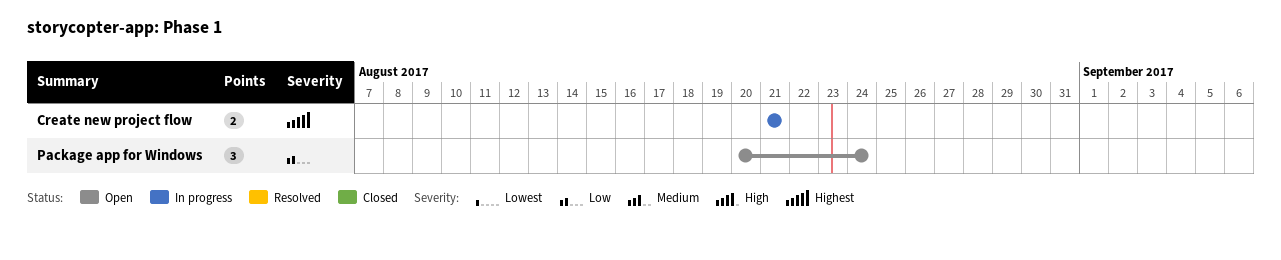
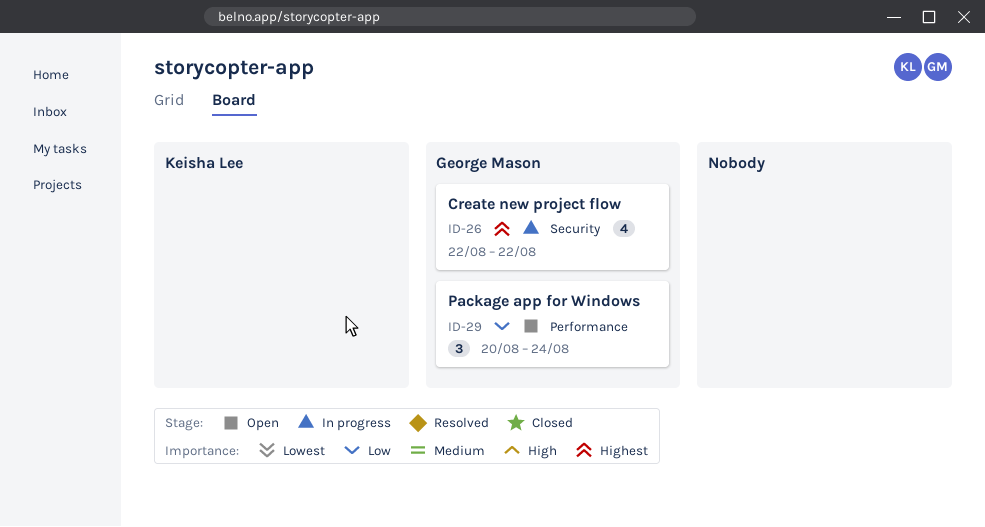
Create new project flow, estimate: 2 -> 4
Create new project flow, start: Aug 21 -> Aug 22
Create new project flow, due: Aug 21 -> Aug 22

